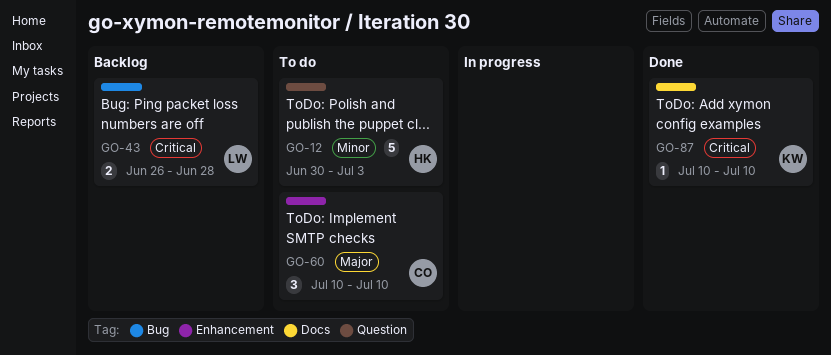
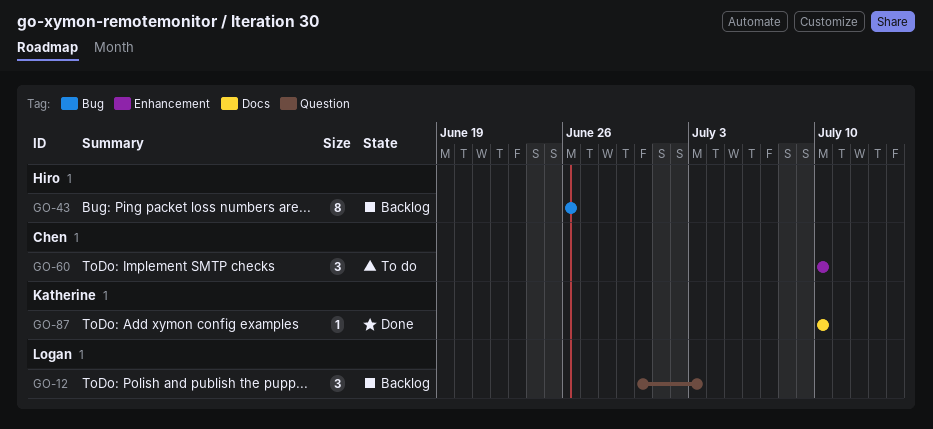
GO-12, status: To do -> Backlog
GO-12, owner: Hiro -> Logan
GO-12, estimate: 5 -> 3
GO-43, owner: Logan -> Hiro
GO-43, estimate: 2 -> 8
GO-43, due: Jun 28 -> Jun 26

